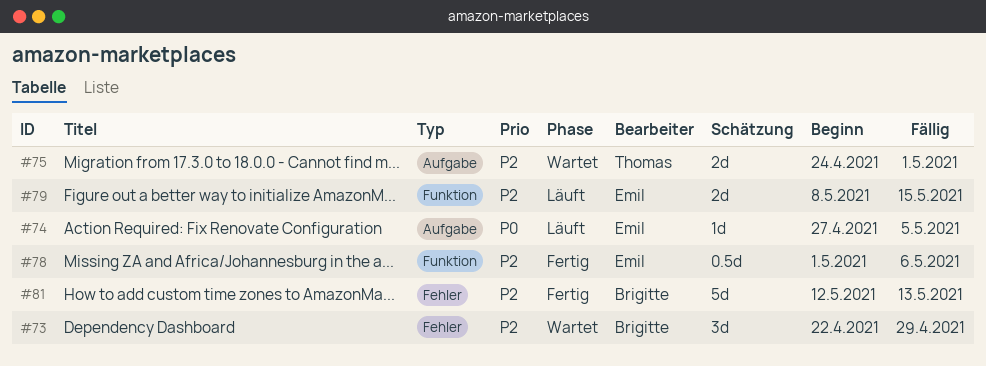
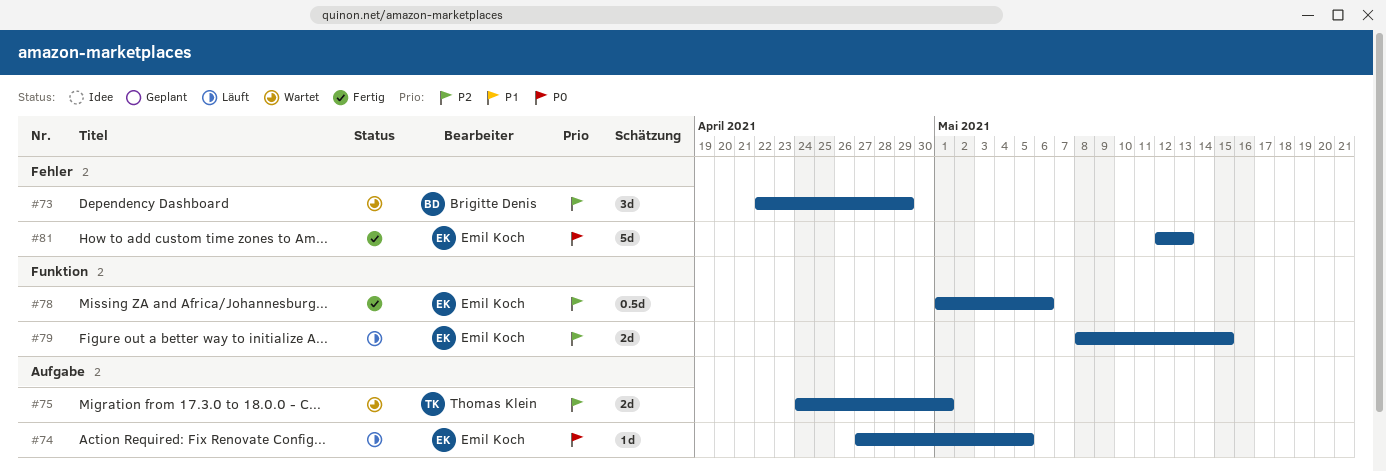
#81, owner: Brigitte Denis -> Emil Koch
#81, priority: P2 -> P0

